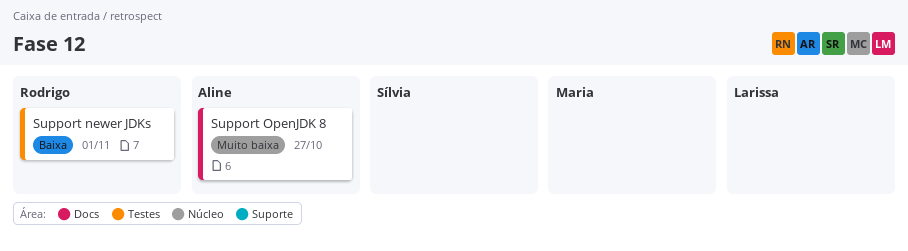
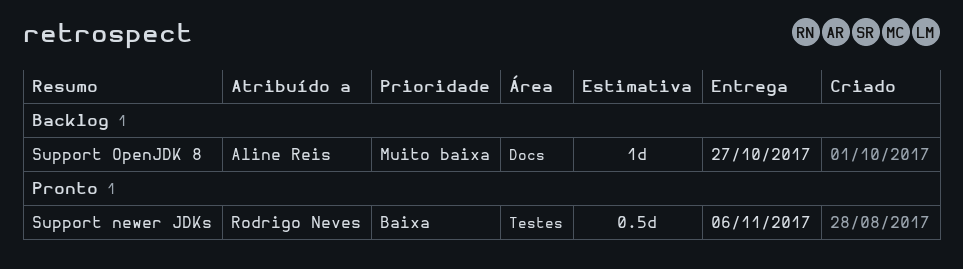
Support newer JDKs, due: Nov 1 -> Nov 6

